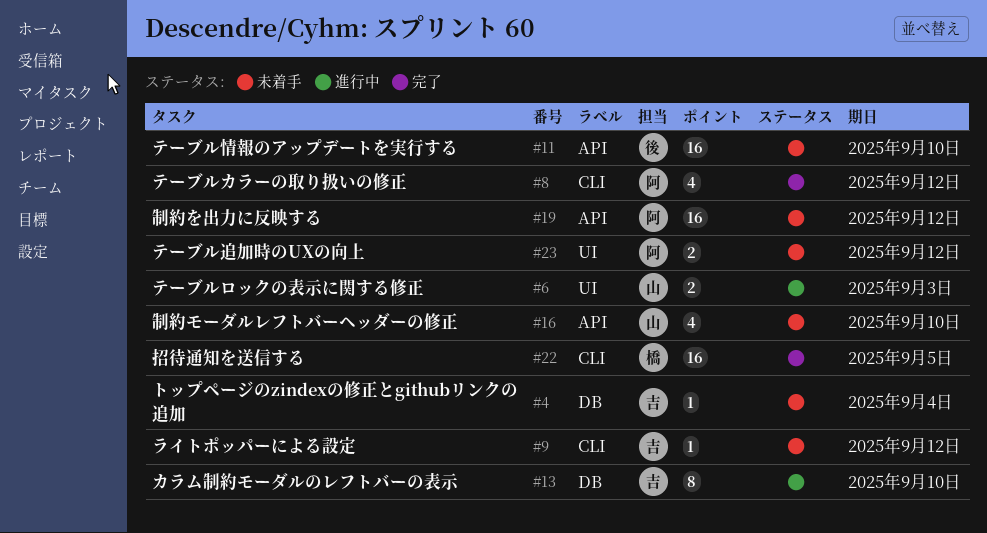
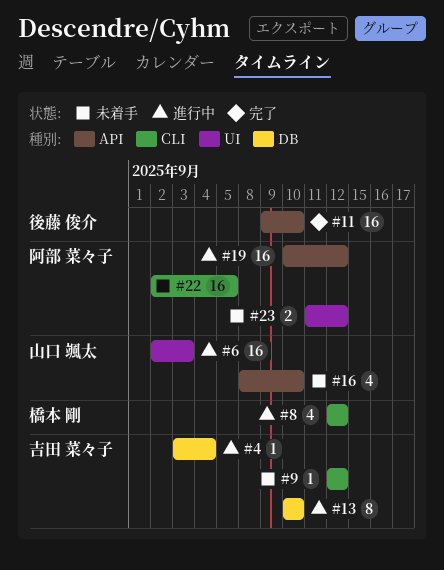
#4, status: 未着手 -> 進行中
#6, estimate: 2 -> 16
#8, status: 完了 -> 進行中
#8, owner: 阿部 菜々子 -> 橋本 剛
#11, status: 未着手 -> 完了
#19, status: 未着手 -> 進行中
#22, status: 完了 -> 未着手
#22, owner: 橋本 剛 -> 阿部 菜々子

